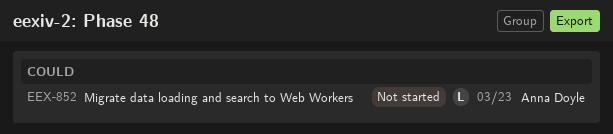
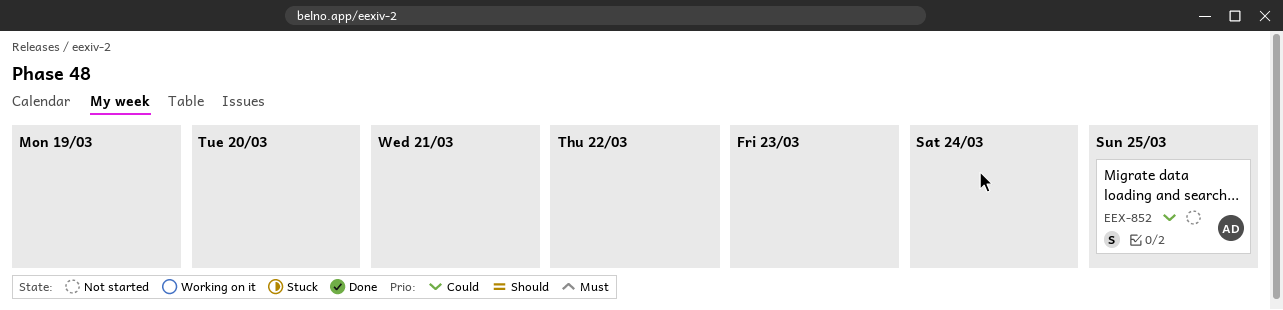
EEX-852, estimate: L -> S
EEX-852, due: Mar 23 -> Mar 25

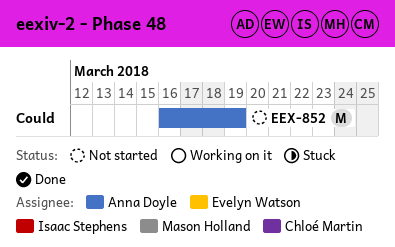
EEX-852, estimate: S -> M
EEX-852, due: Mar 25 -> Mar 19

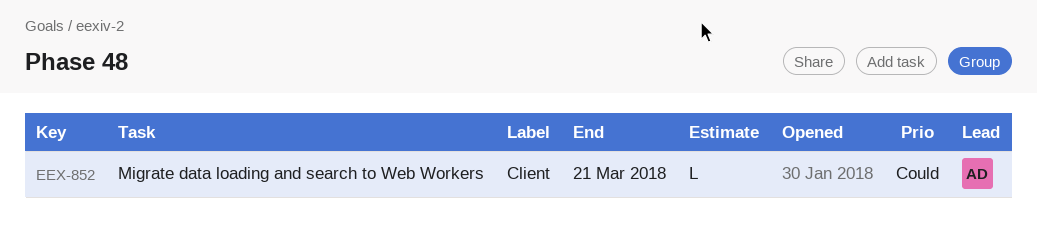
EEX-852, estimate: M -> L
EEX-852, due: Mar 19 -> Mar 21

